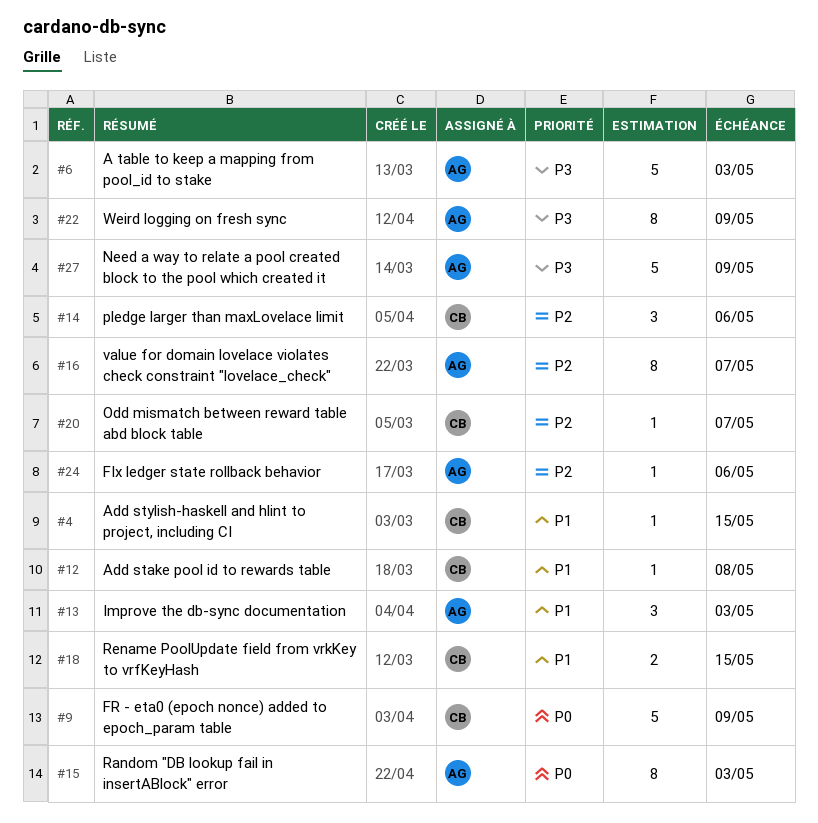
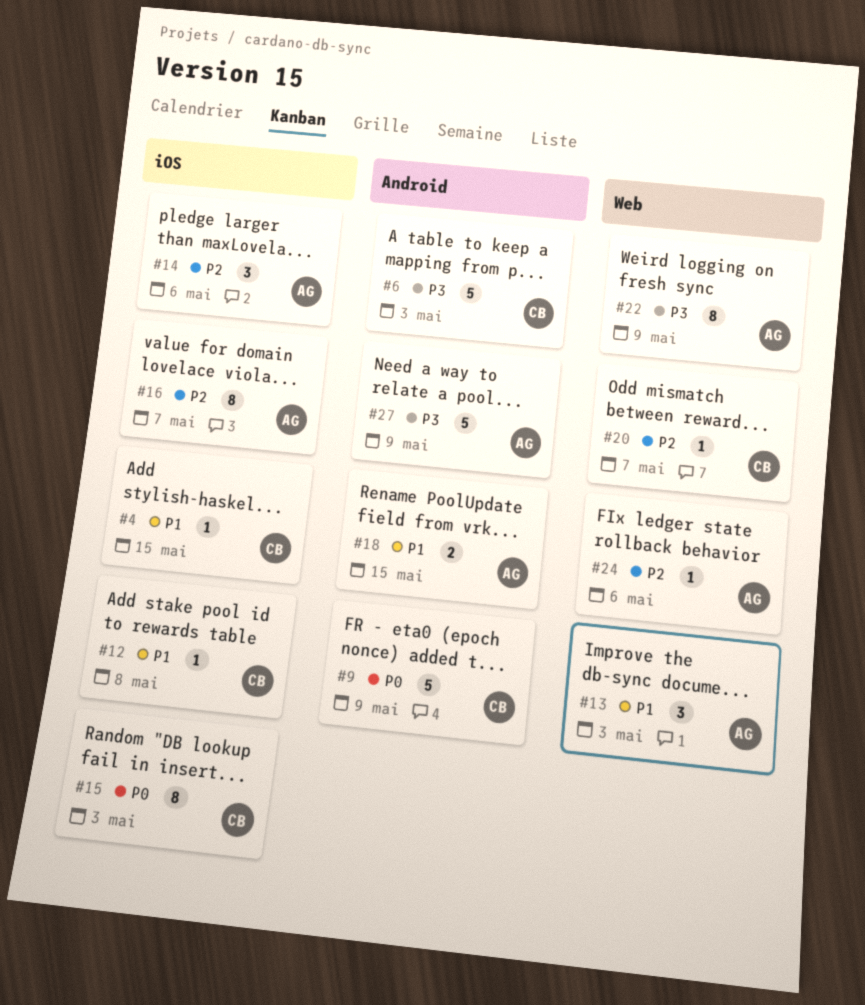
#6, owner: AG -> CB
#14, owner: CB -> AG
#15, owner: AG -> CB
#18, owner: CB -> AG

